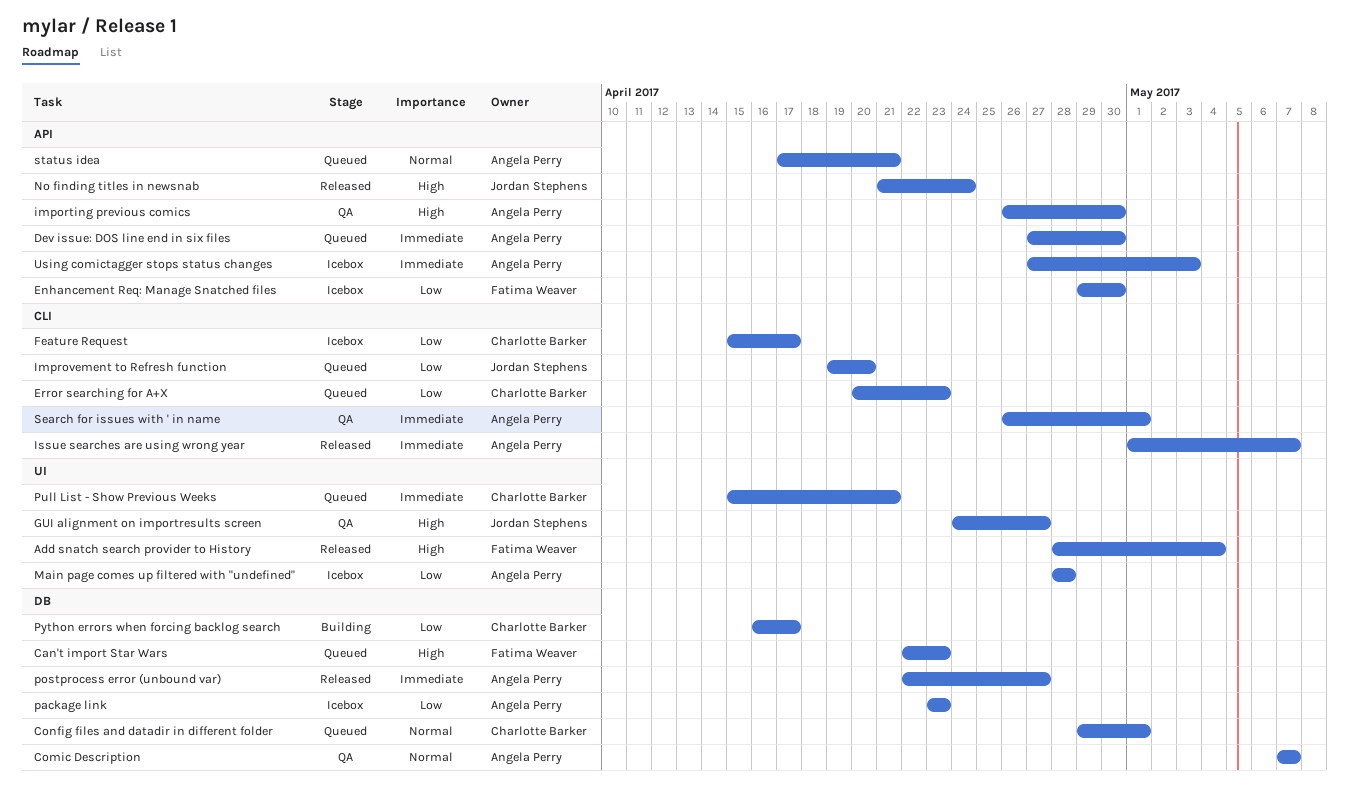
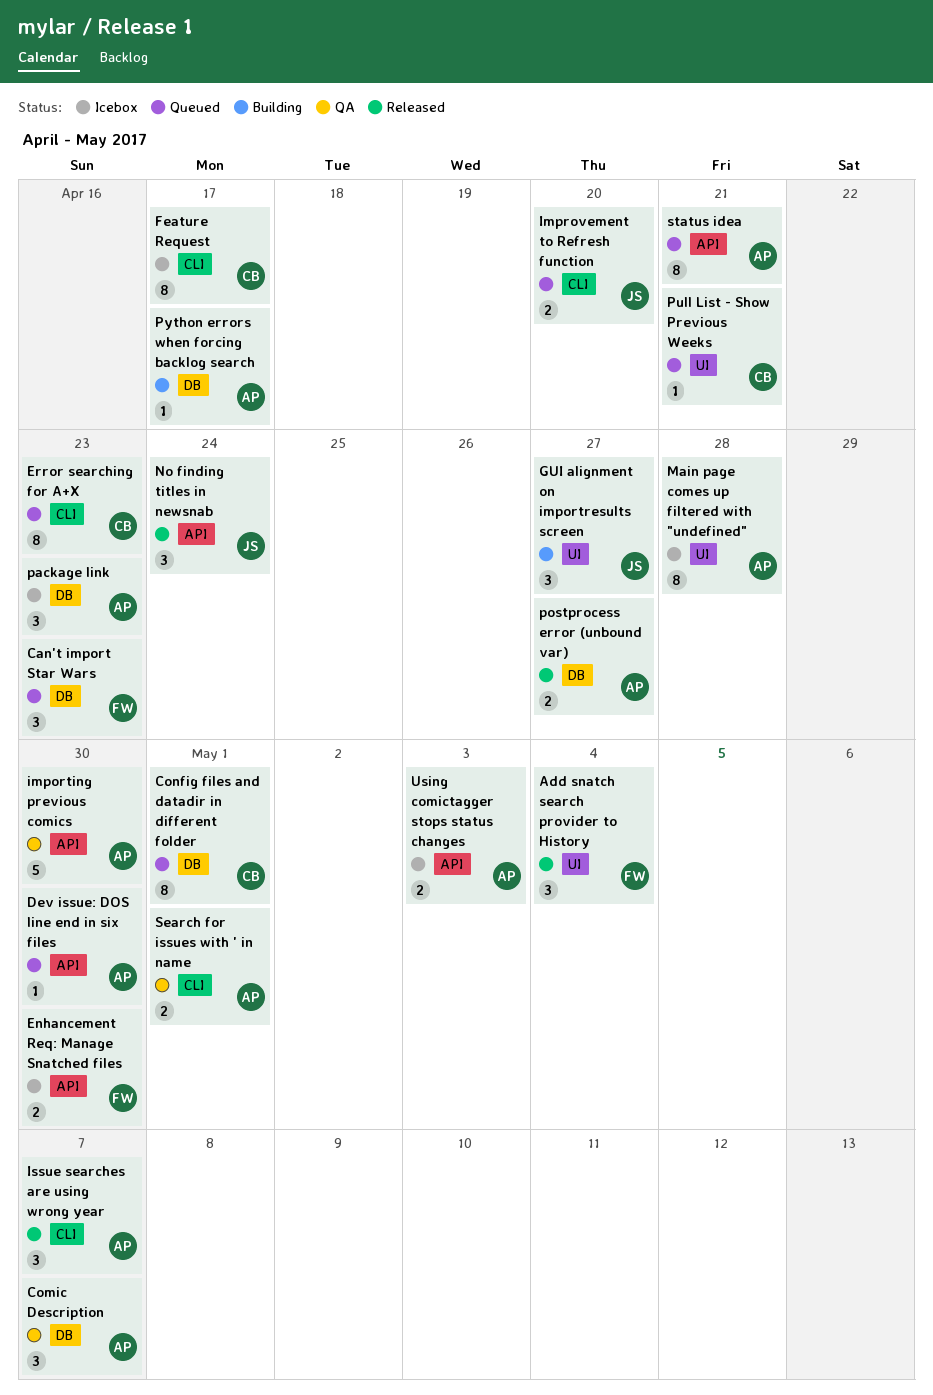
GUI alignment on importresults screen, status: QA -> Building
Python errors when forcing backlog search, owner: Charlotte Barker -> Angela Perry

